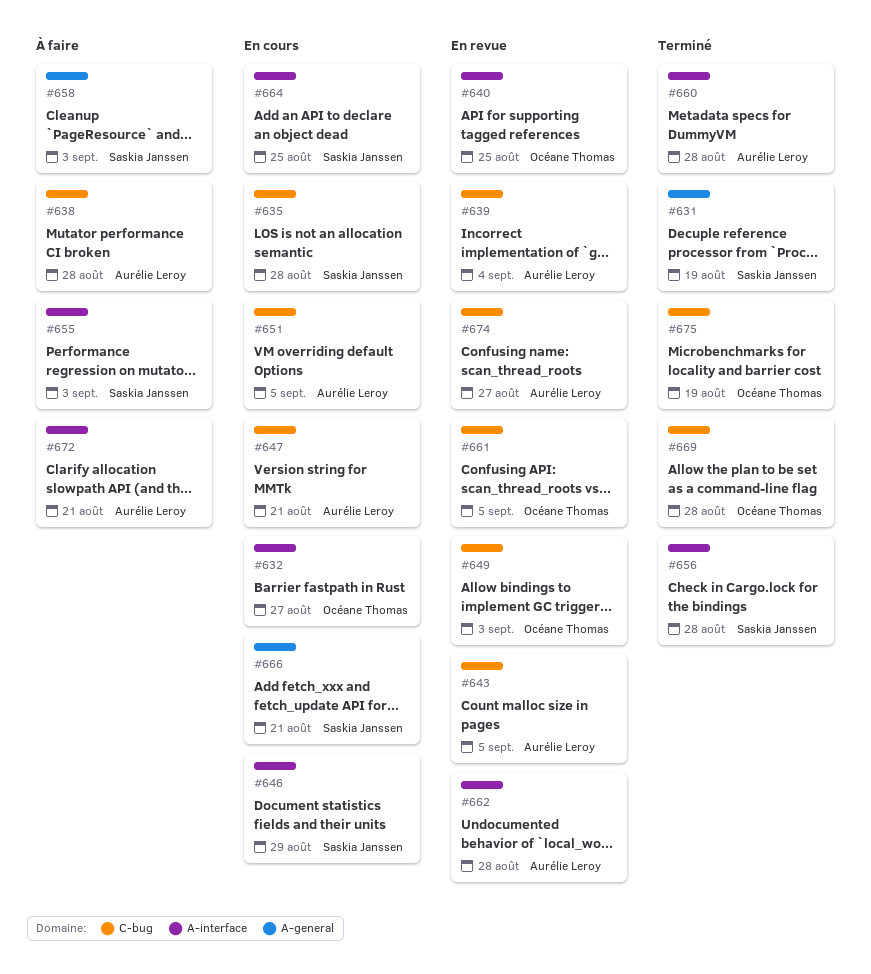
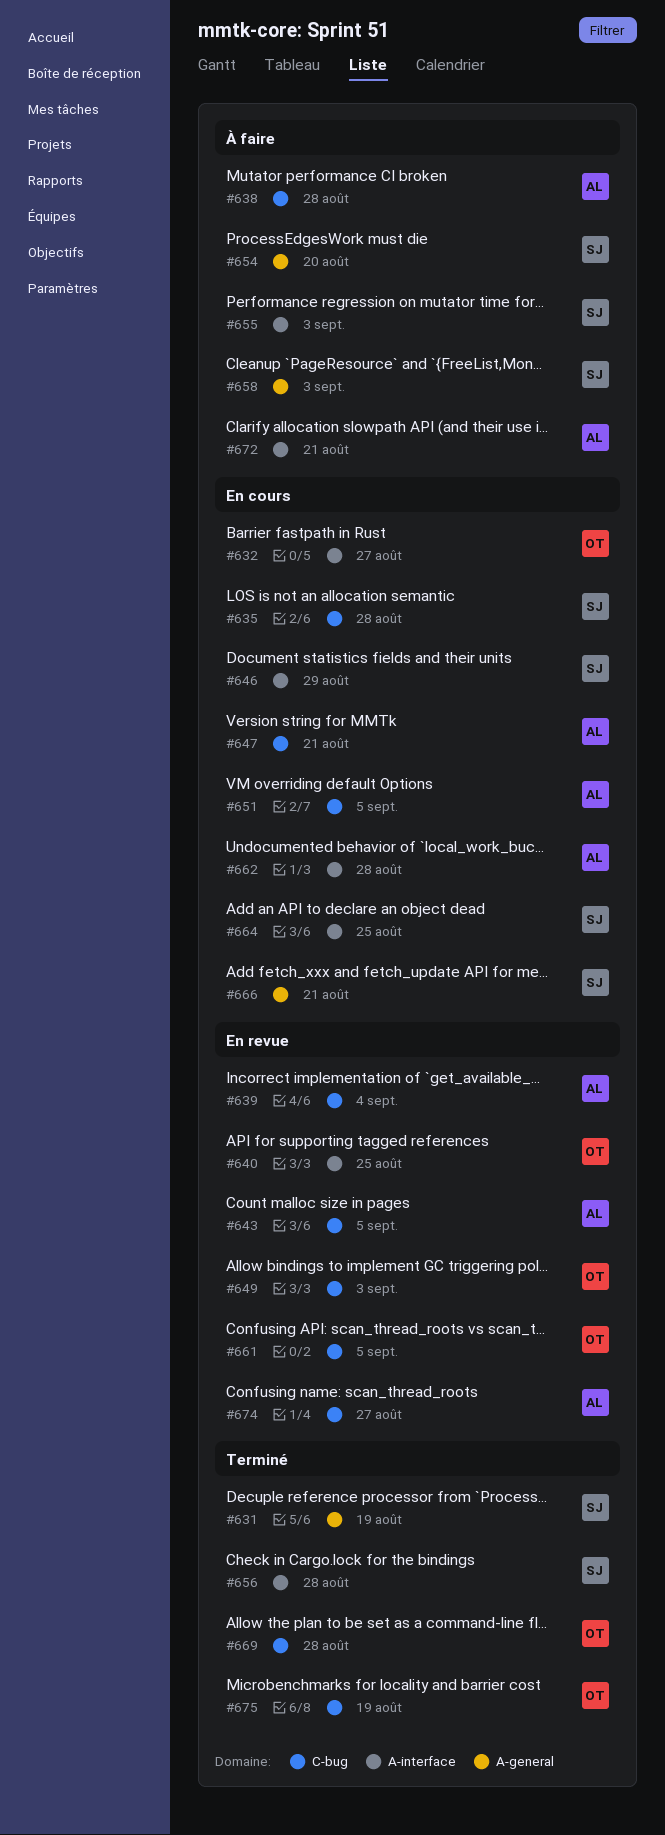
#654: none -> present
#660: present -> none
#662, status: En revue -> En cours

